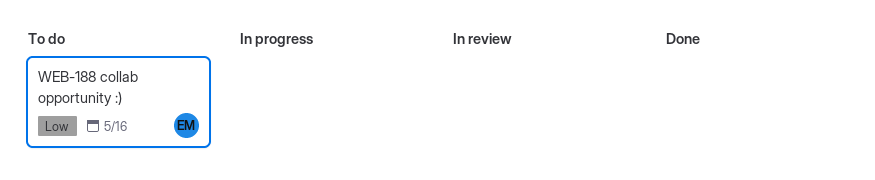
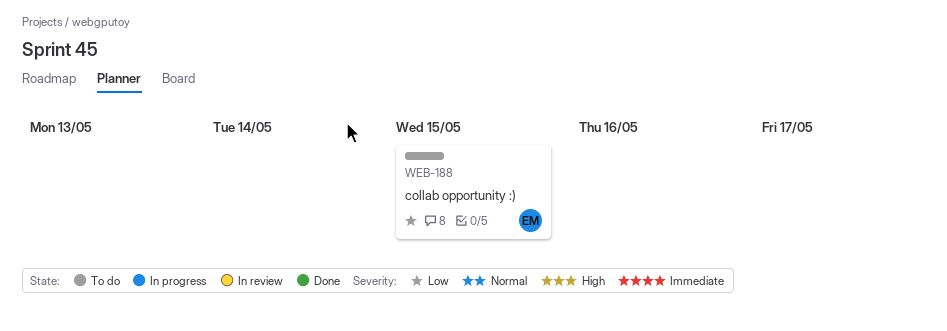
WEB-188, due: May 16 -> May 15

